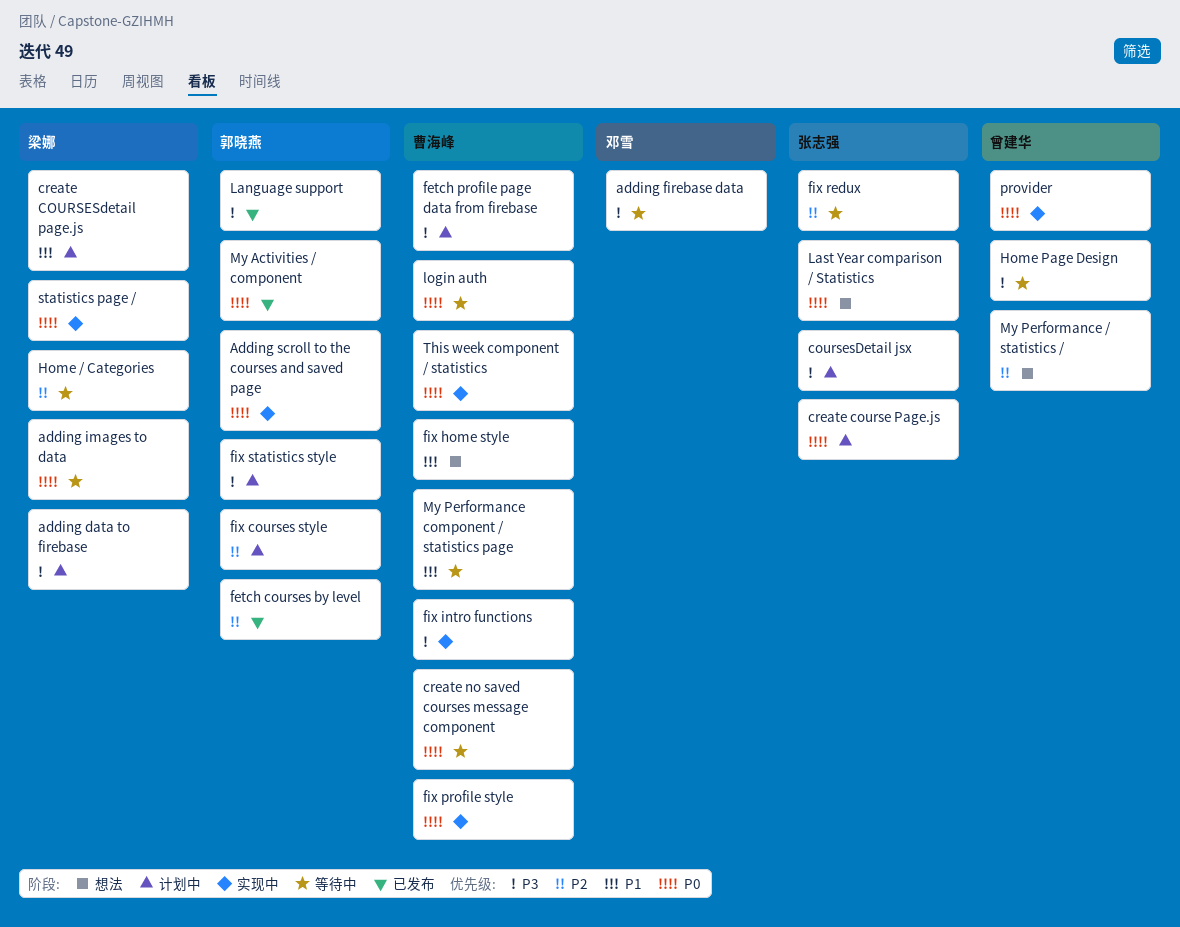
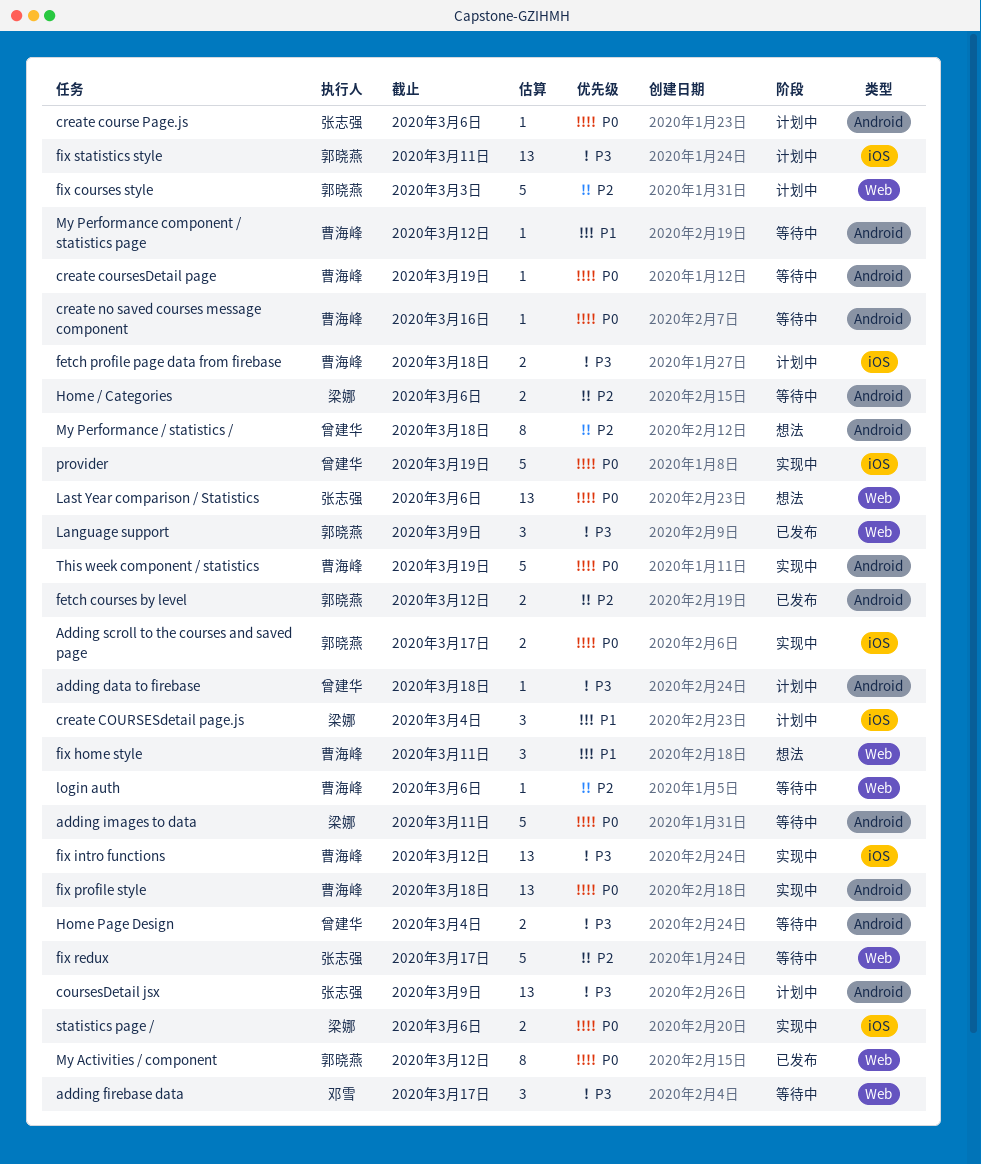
adding data to firebase, owner: 梁娜 -> 曾建华
create coursesDetail page: none -> present
login auth, priority: P0 -> P2

